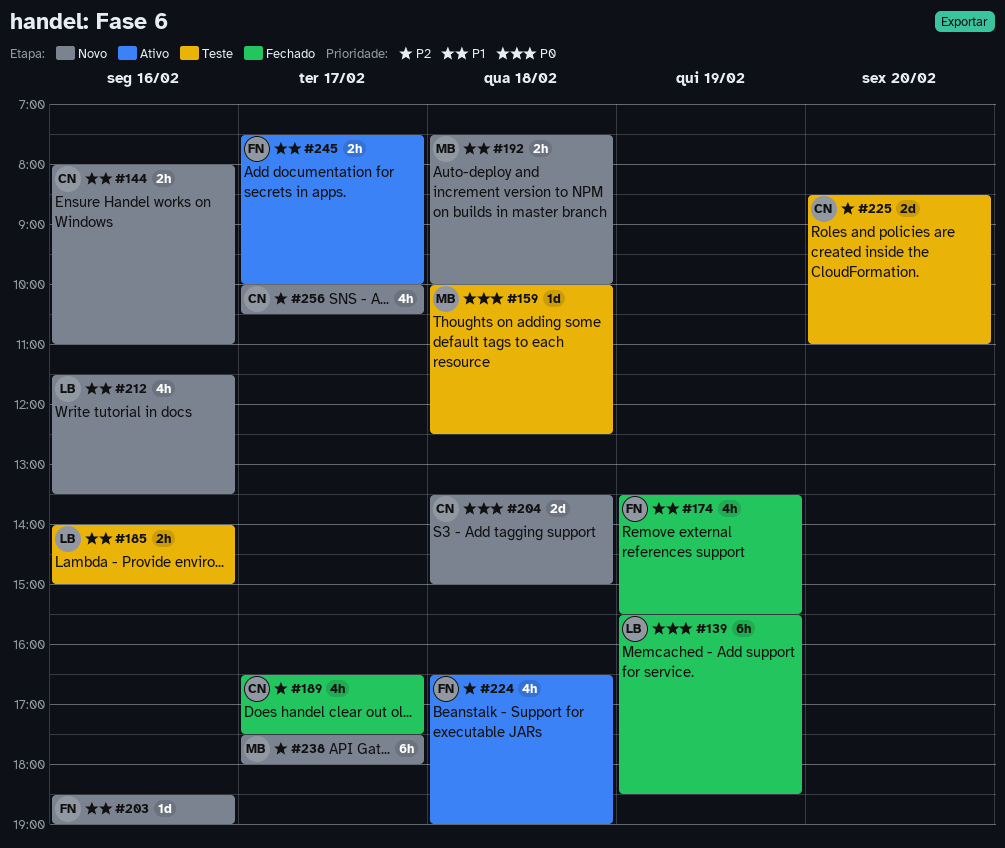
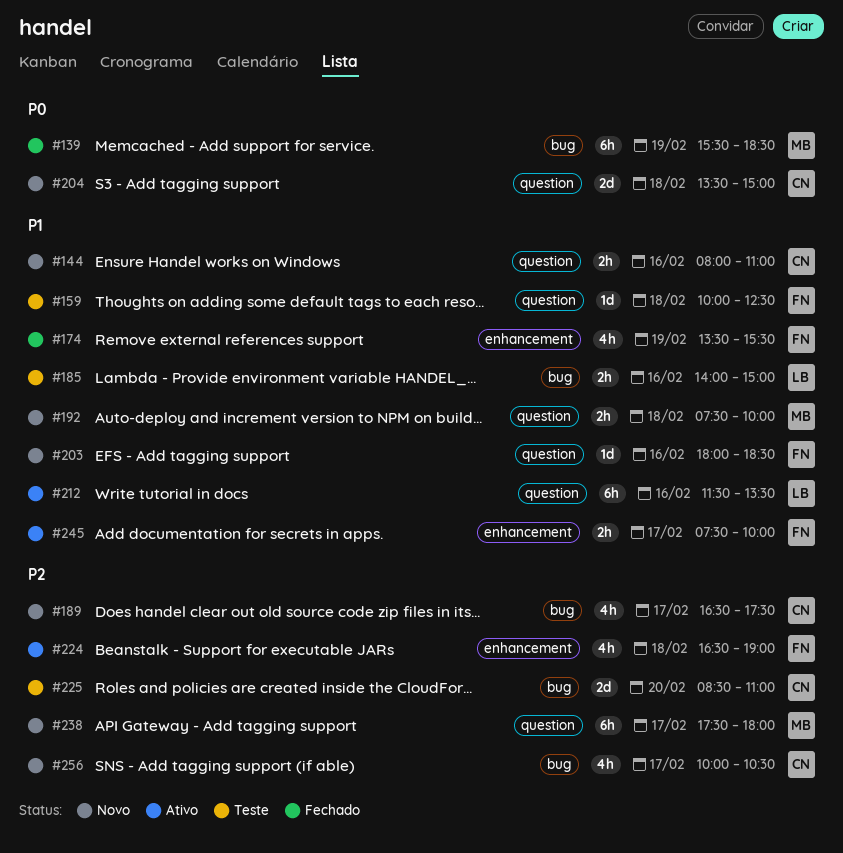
#139, owner: LB -> MB
#159, owner: MB -> FN
#159, priority: P0 -> P1
#189, status: Fechado -> Novo
#203, begins: 18:30 -> 18:00
#203, ends: 19:00 -> 18:30
#212, status: Novo -> Ativo
#212, estimate: 4h -> 6h

